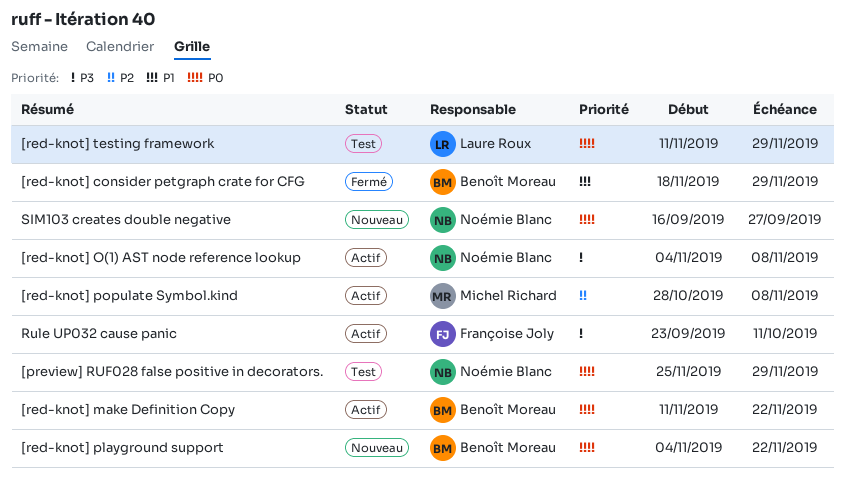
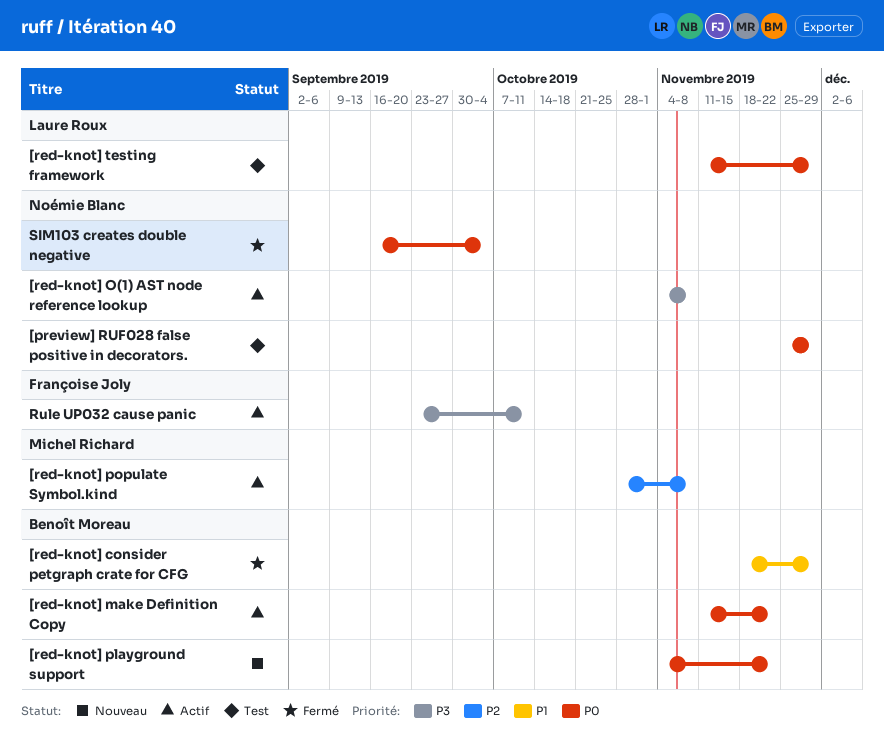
SIM103 creates double negative, status: Nouveau -> Fermé
SIM103 creates double negative, due: Sep 27 -> Oct 4

